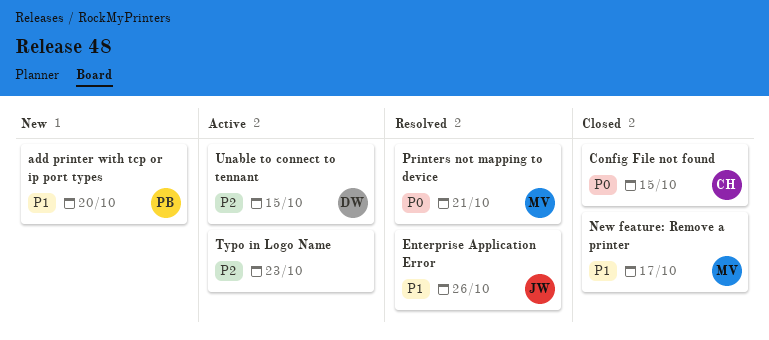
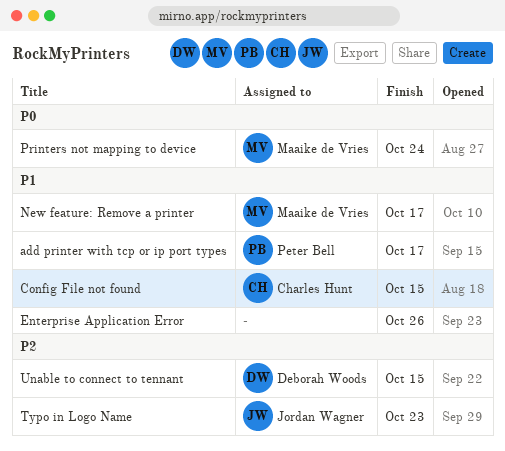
add printer with tcp or ip port types, due: Oct 20 -> Oct 17
Config File not found, priority: P0 -> P1
Enterprise Application Error, owner: Jordan Wagner -> none
Printers not mapping to device, due: Oct 21 -> Oct 24
Typo in Logo Name, owner: none -> Jordan Wagner

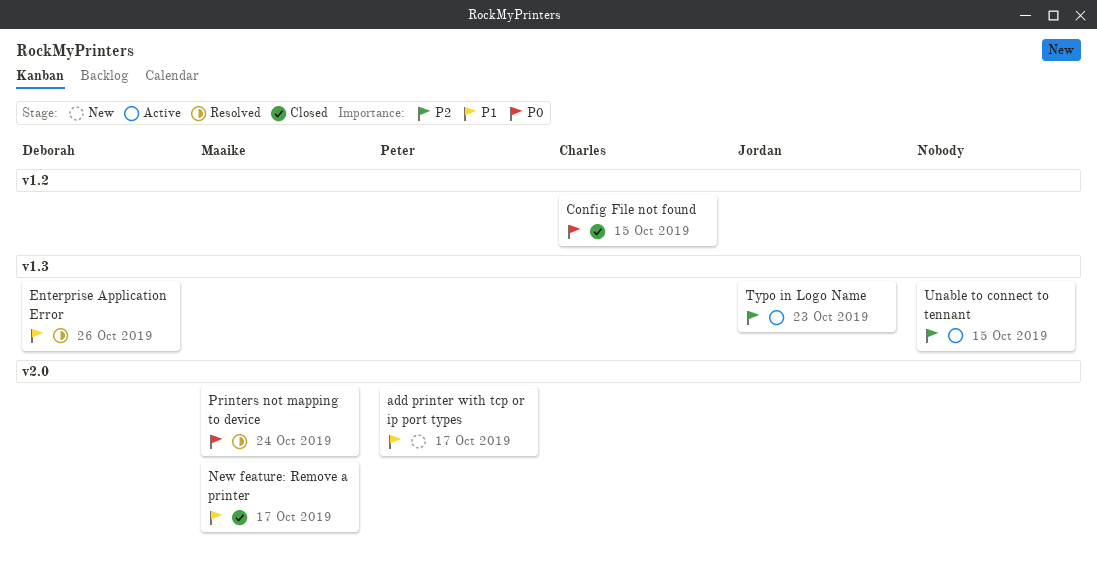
Config File not found, priority: P1 -> P0
Enterprise Application Error, owner: none -> Deborah Woods
Unable to connect to tennant, owner: Deborah Woods -> none

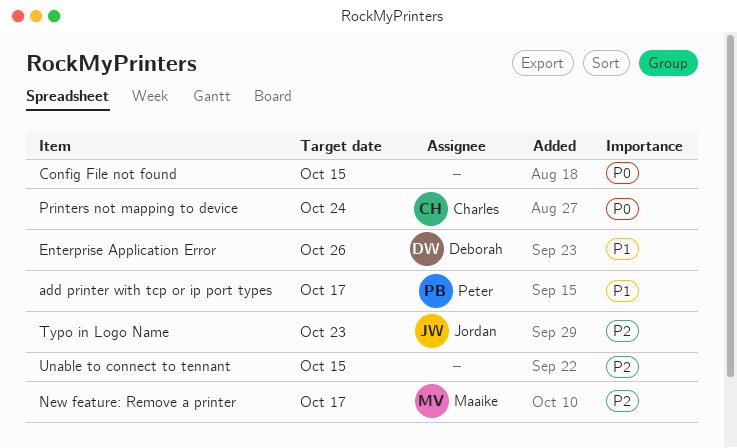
Config File not found, owner: Charles -> none
New feature: Remove a printer, priority: P1 -> P2
Printers not mapping to device, owner: Maaike -> Charles

